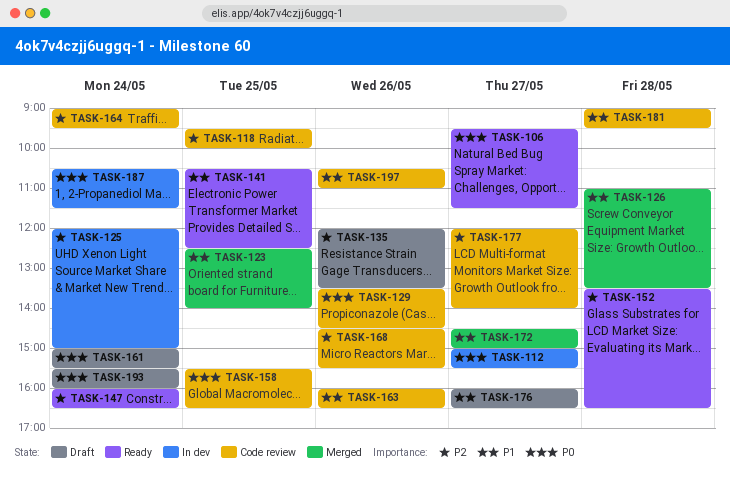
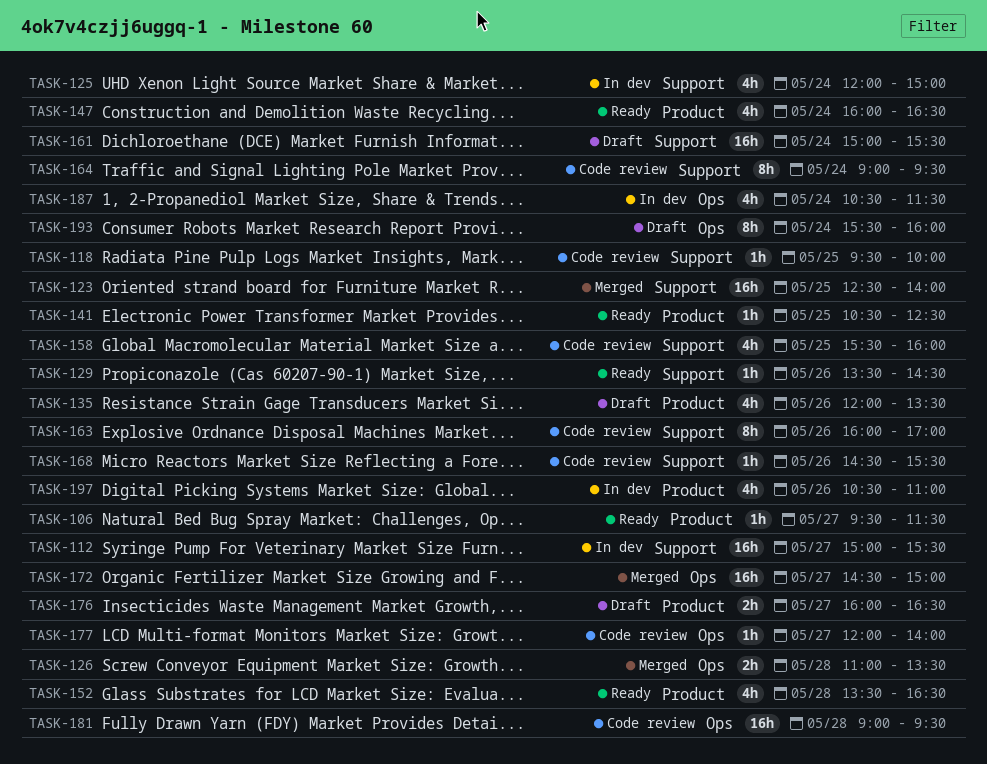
TASK-129, status: Code review -> Ready
TASK-158, ends: 16:30 -> 16:00
TASK-163, ends: 16:30 -> 17:00
TASK-197, status: Code review -> In dev

